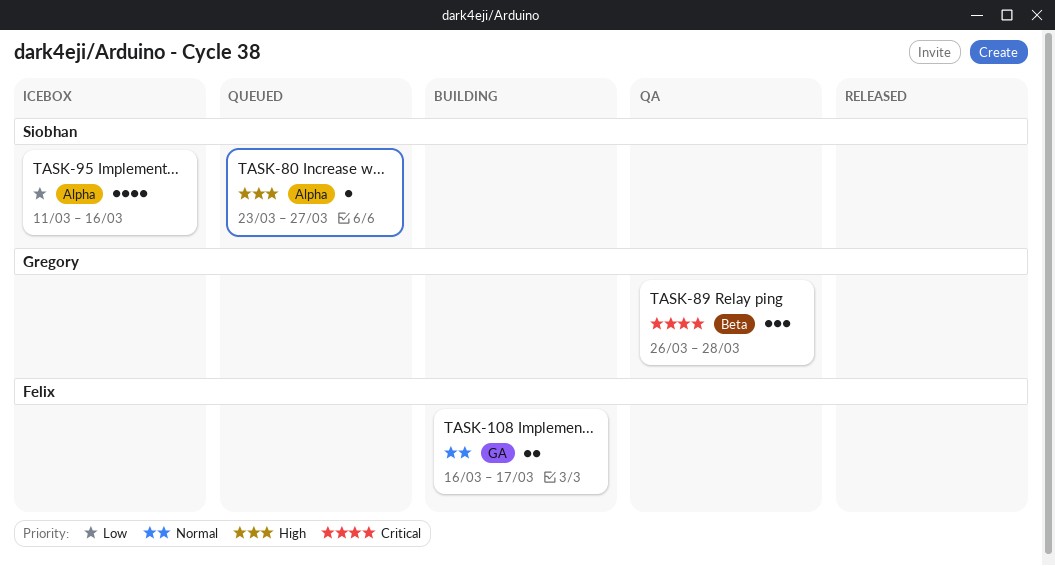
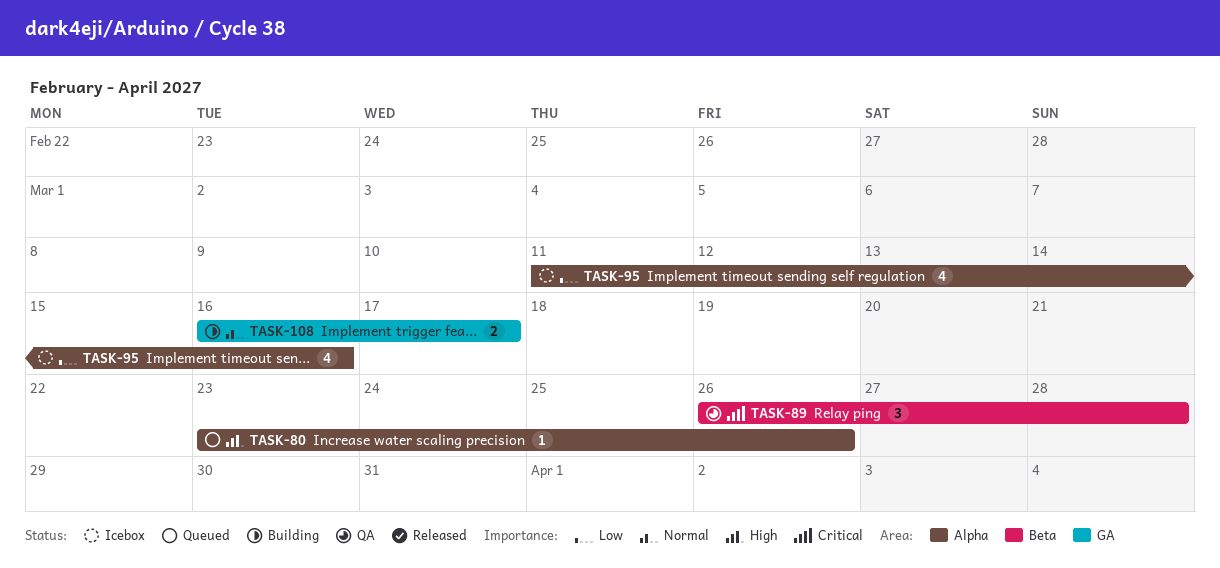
TASK-80, due: Mar 27 -> Mar 26

